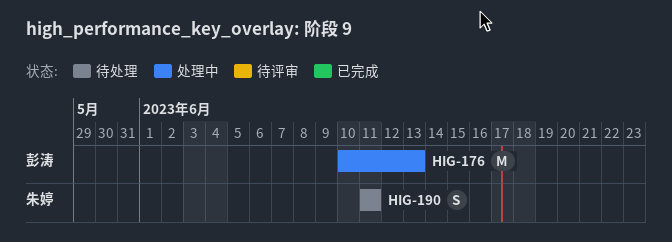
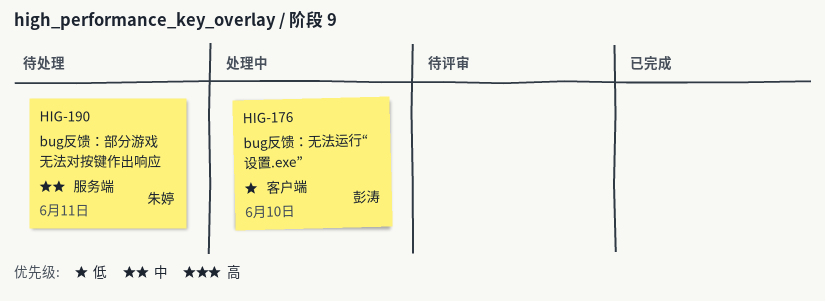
HIG-176, due: Jun 13 -> Jun 10

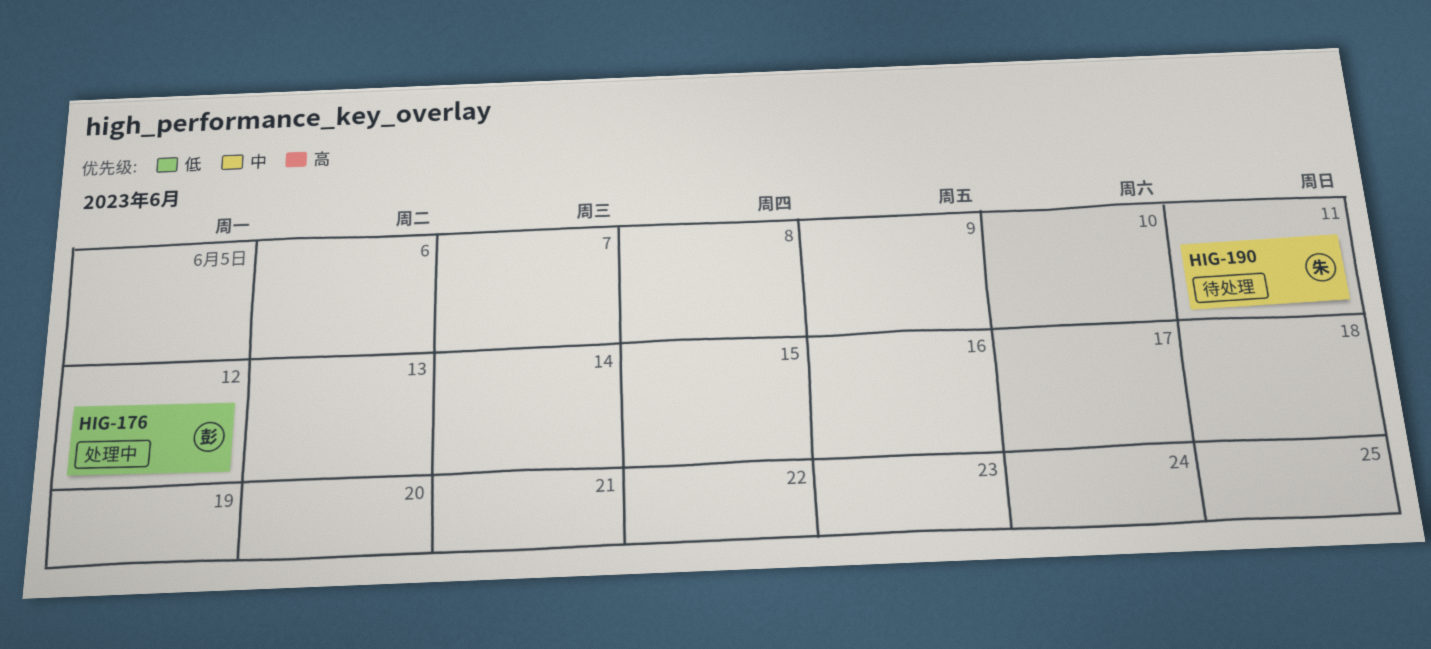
HIG-176, due: Jun 10 -> Jun 12

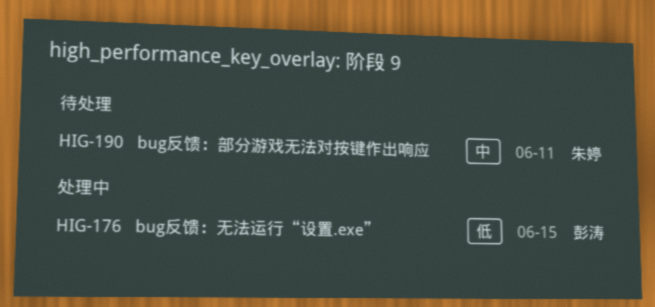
HIG-176, due: Jun 12 -> Jun 15

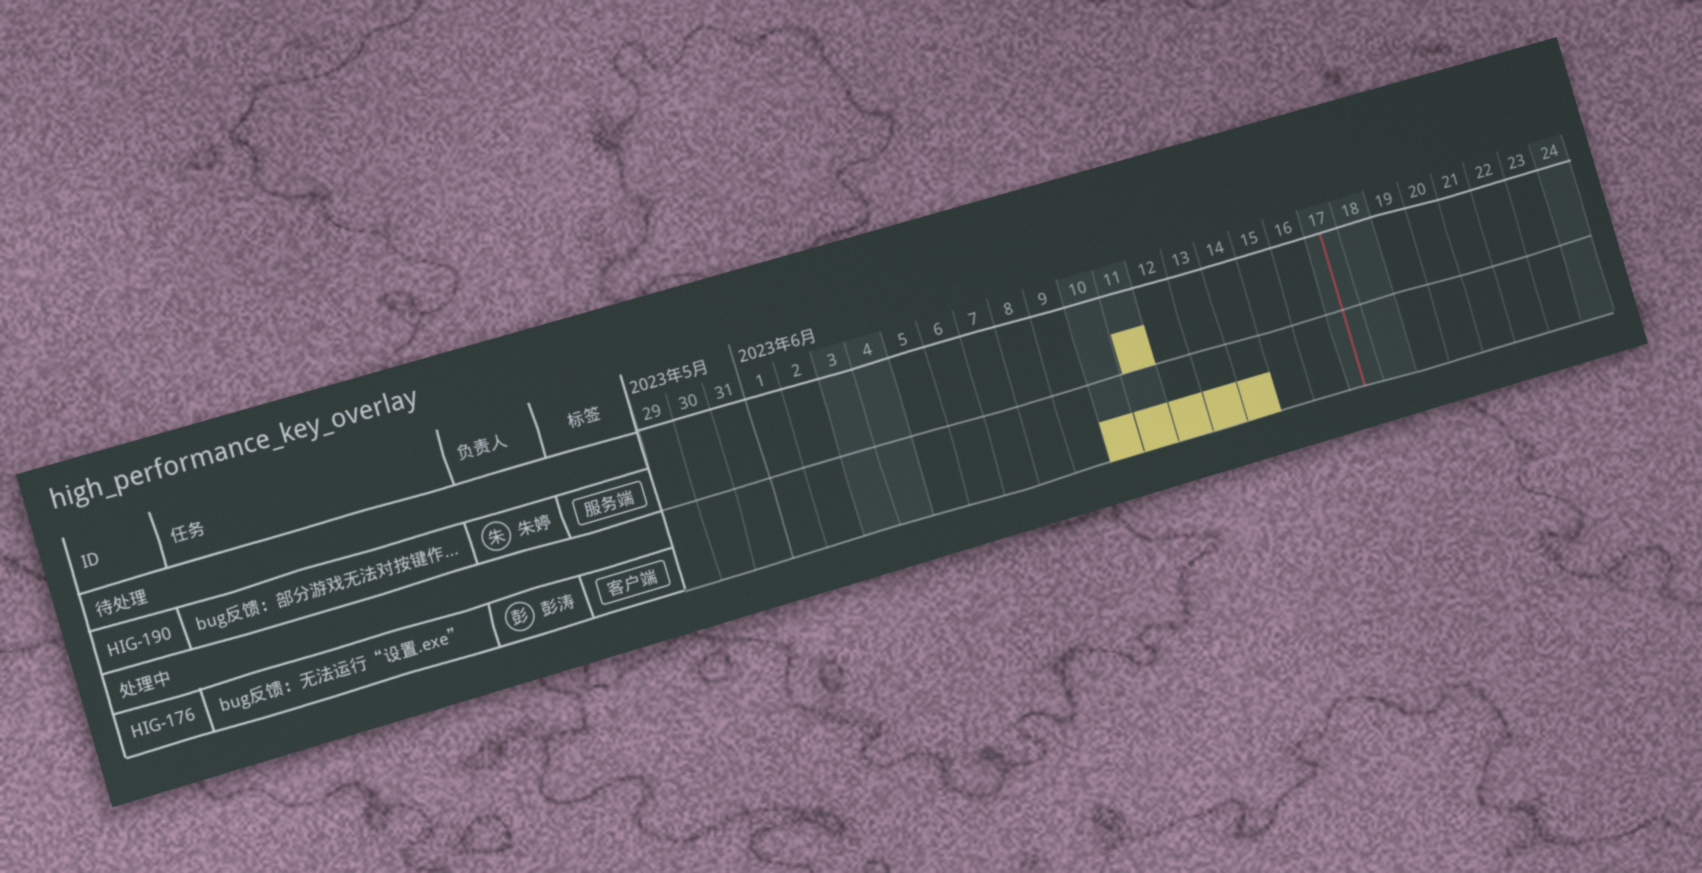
HIG-176, due: Jun 15 -> Jun 14

